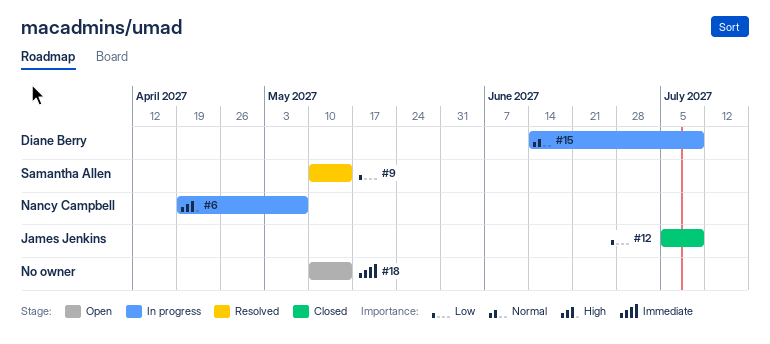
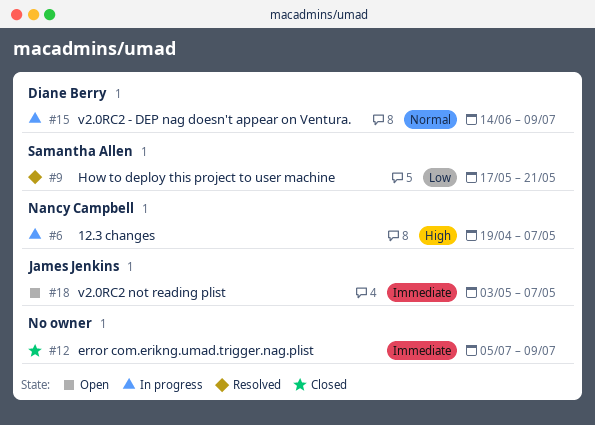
#9, start: May 10 -> May 17
#9, due: May 14 -> May 21
#12, owner: James Jenkins -> none
#12, priority: Low -> Immediate
#18, owner: none -> James Jenkins
#18, start: May 10 -> May 3
#18, due: May 14 -> May 7

